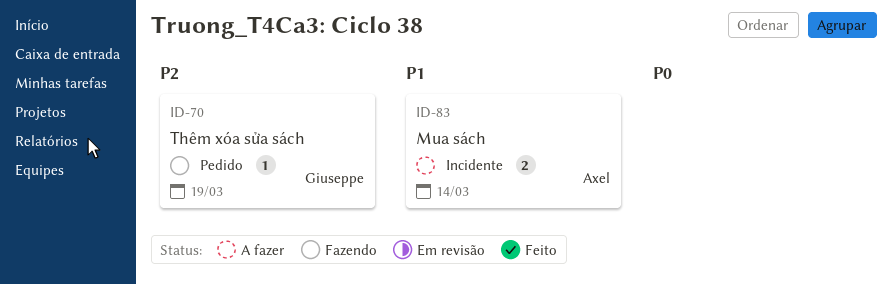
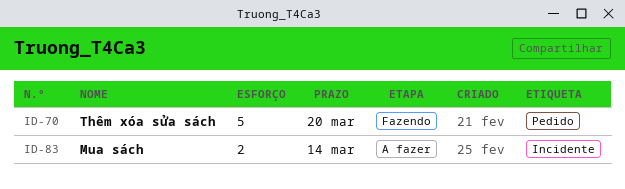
ID-70, estimate: 1 -> 5
ID-70, due: Mar 19 -> Mar 20

